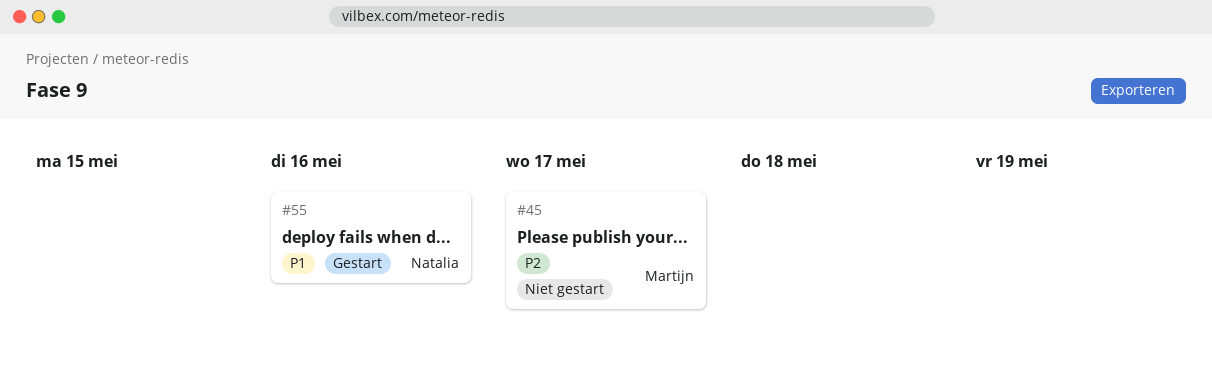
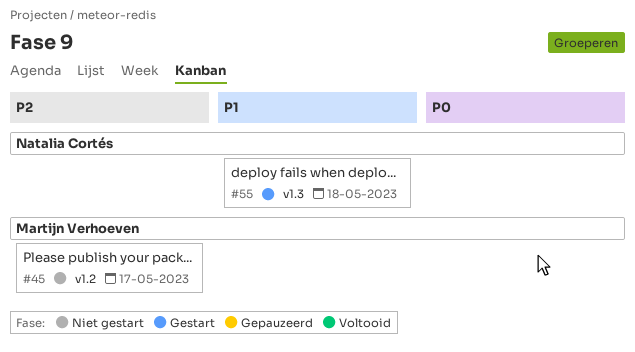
#55, due: May 16 -> May 18

